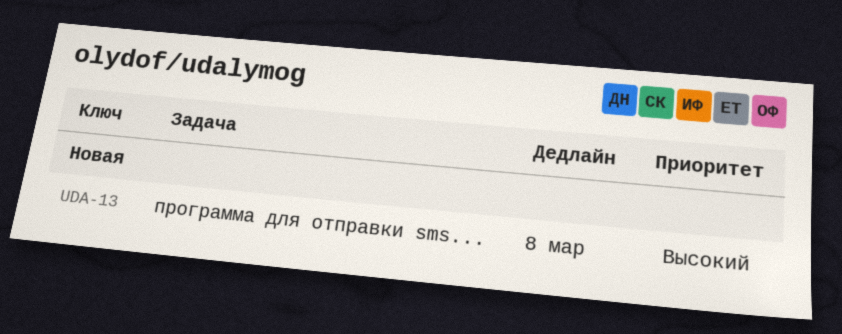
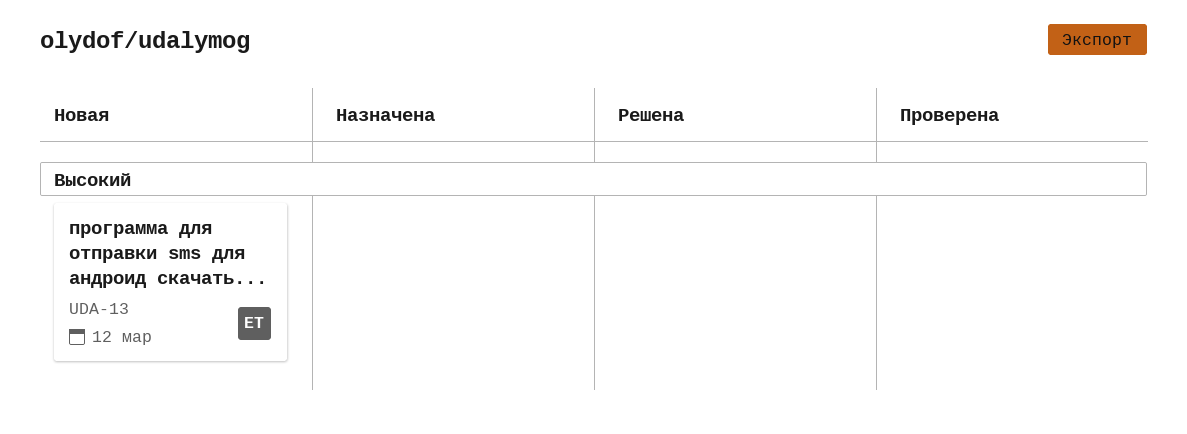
UDA-13, due: Mar 8 -> Mar 12

